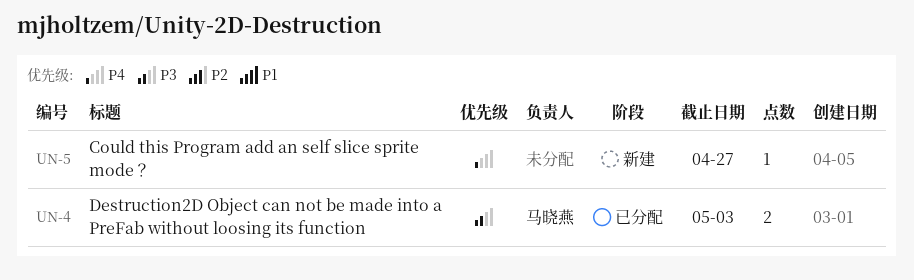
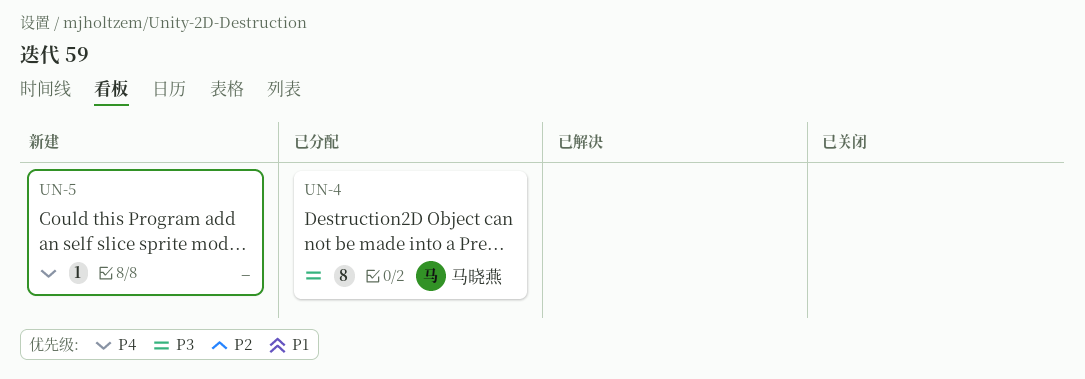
UN-4, estimate: 2 -> 8

